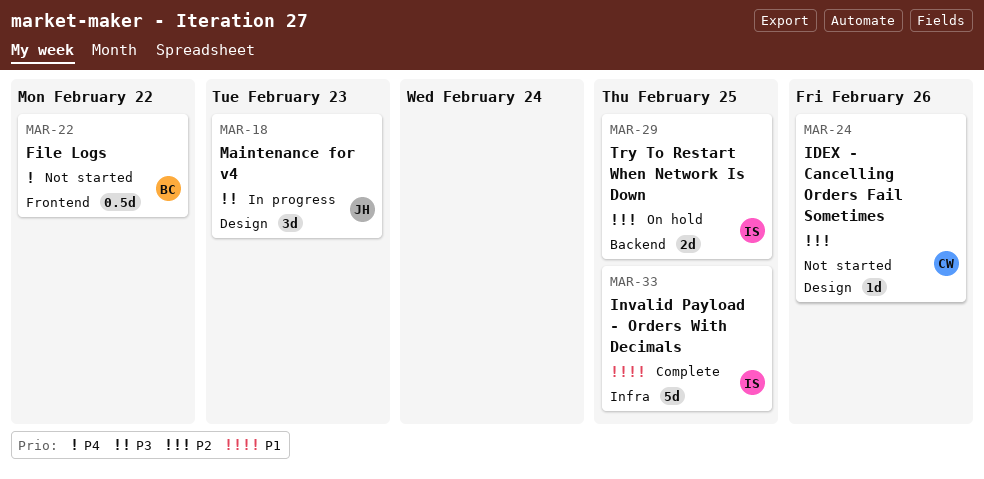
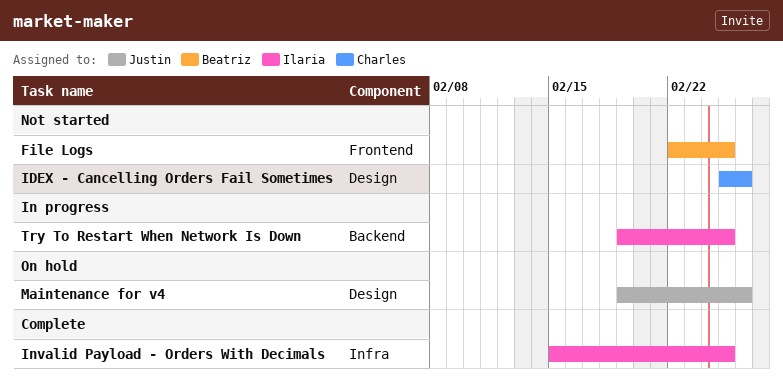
File Logs, due: Feb 22 -> Feb 25
Maintenance for v4, status: In progress -> On hold
Maintenance for v4, due: Feb 23 -> Feb 26
Try To Restart When Network Is Down, status: On hold -> In progress

